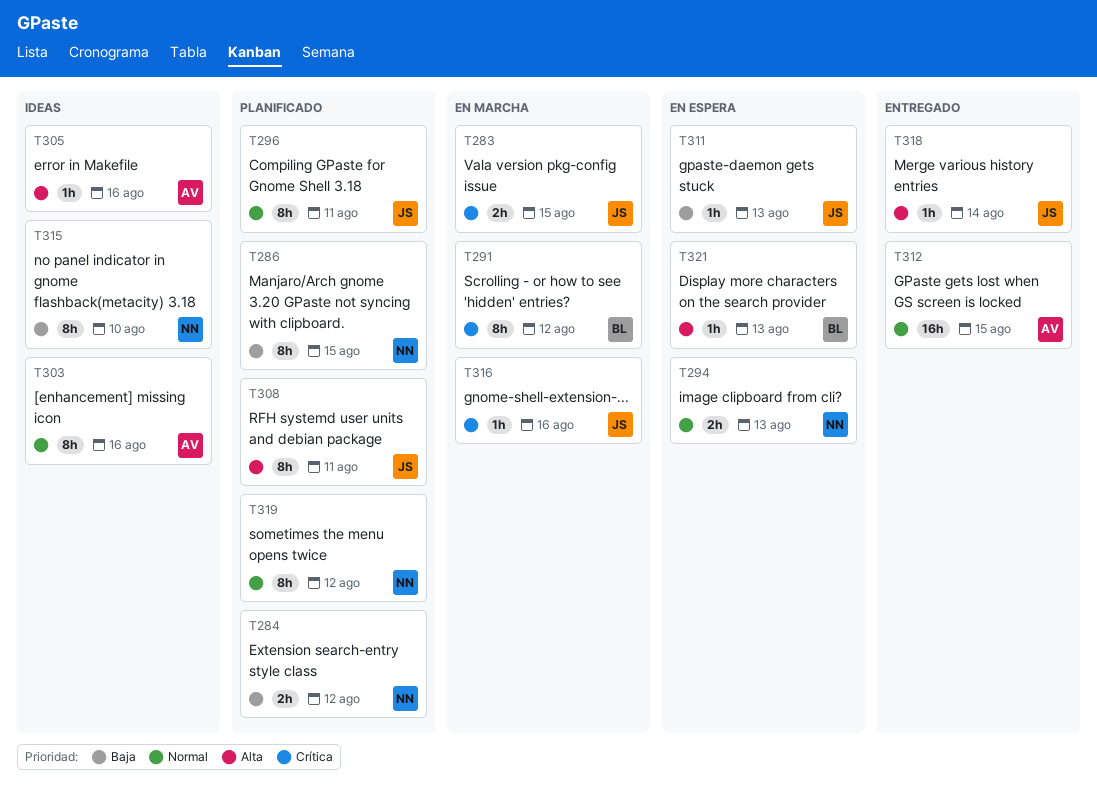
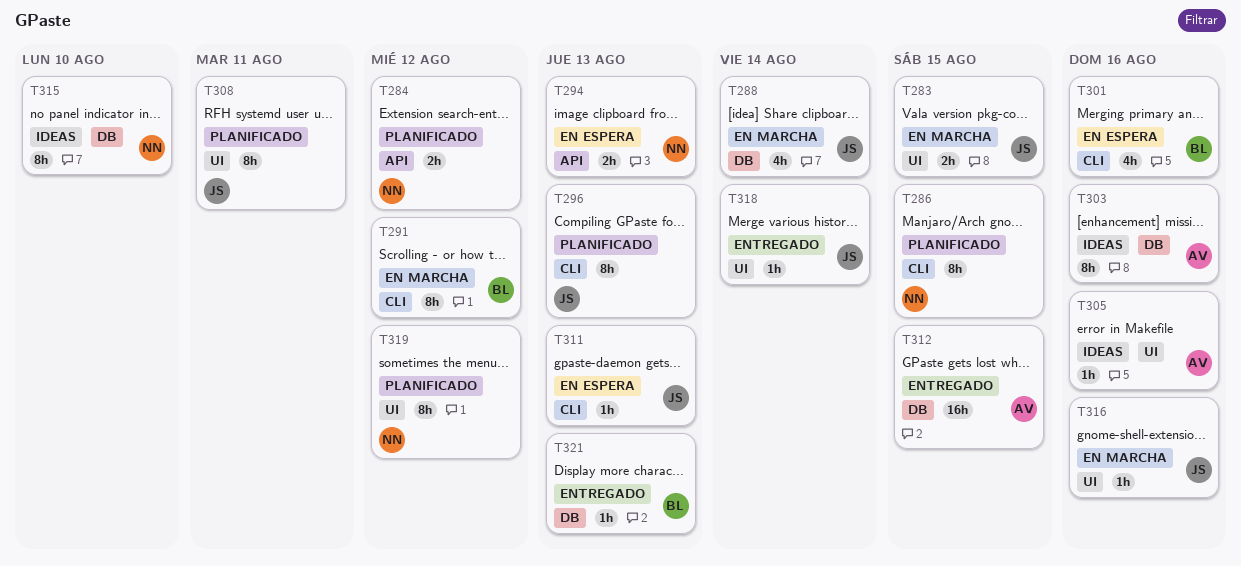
T288: none -> present
T296, due: Aug 11 -> Aug 13
T301: none -> present
T321, status: En espera -> Entregado

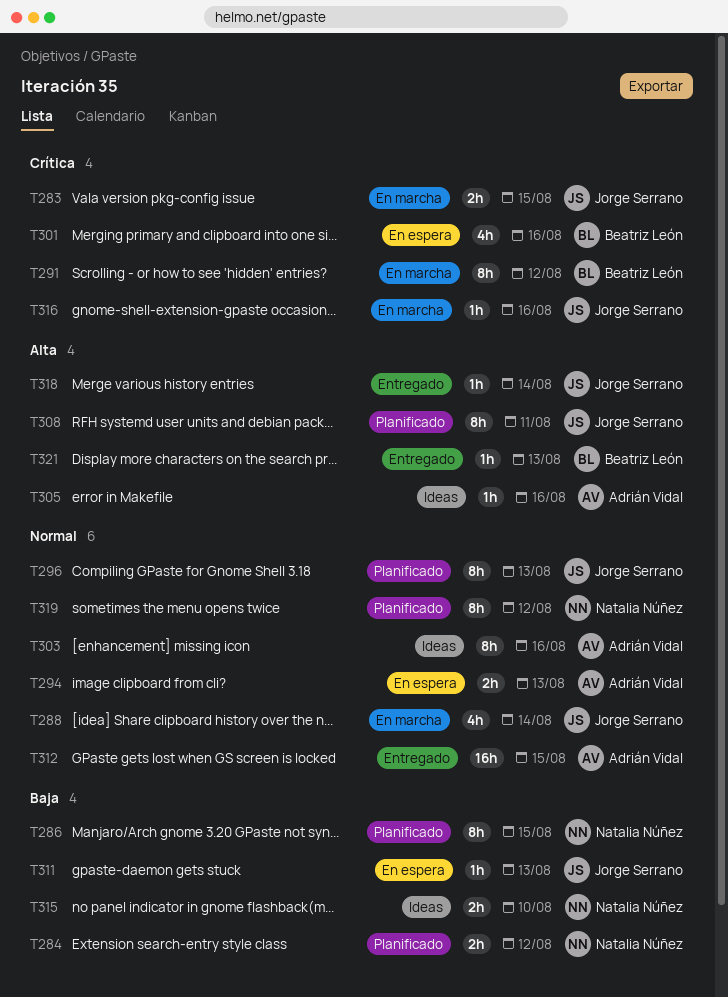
T294, owner: Natalia Núñez -> Adrián Vidal
T315, estimate: 8h -> 2h

